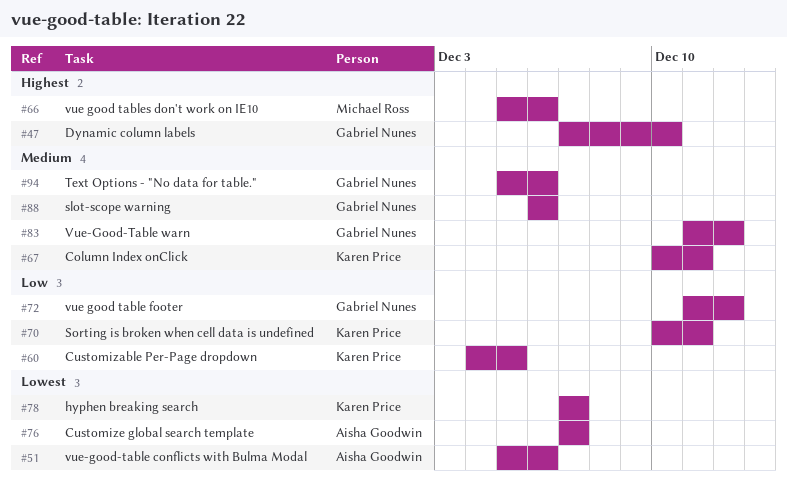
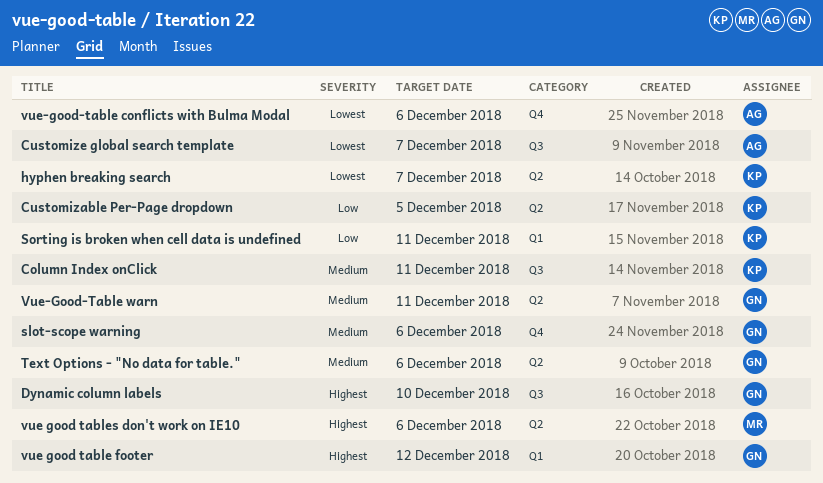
vue good table footer, priority: Low -> Highest
Vue-Good-Table warn, due: Dec 12 -> Dec 11

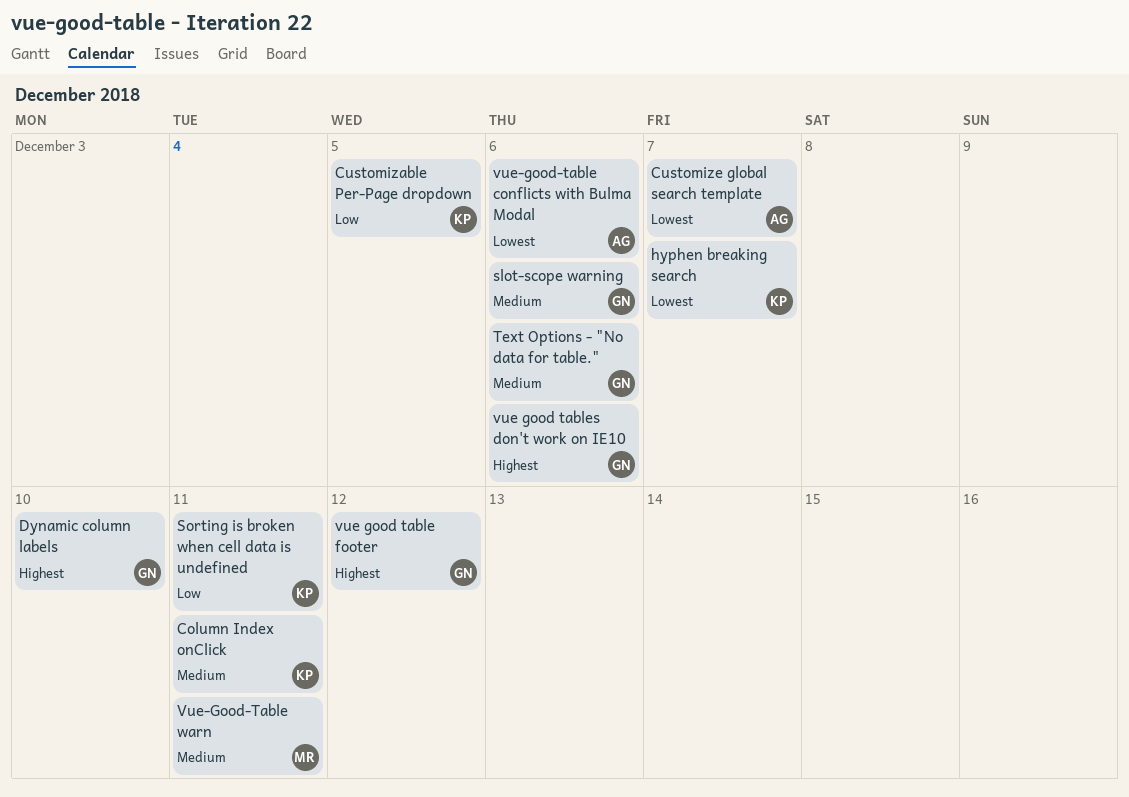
vue good tables don't work on IE10, owner: MR -> GN
Vue-Good-Table warn, owner: GN -> MR

